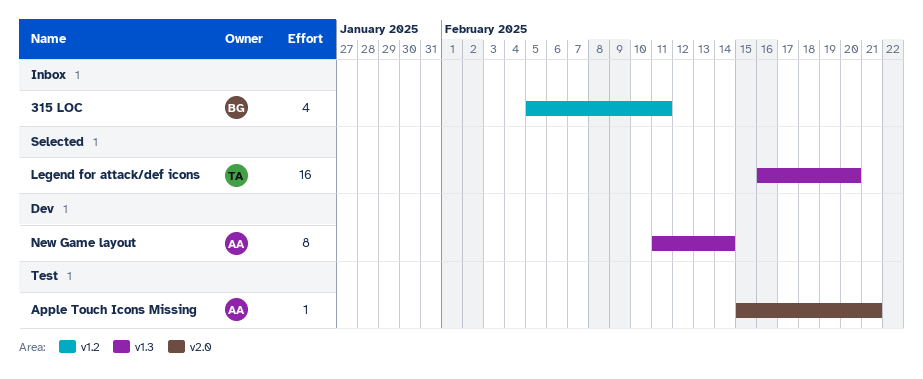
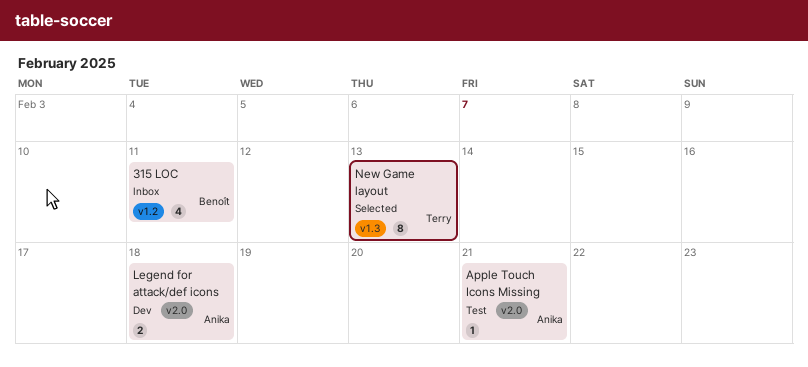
Legend for attack/def icons, status: Selected -> Dev
Legend for attack/def icons, owner: Terry -> Anika
Legend for attack/def icons, label: v1.3 -> v2.0
Legend for attack/def icons, estimate: 16 -> 2
Legend for attack/def icons, due: Feb 20 -> Feb 18
New Game layout, status: Dev -> Selected
New Game layout, owner: Anika -> Terry
New Game layout, due: Feb 14 -> Feb 13

